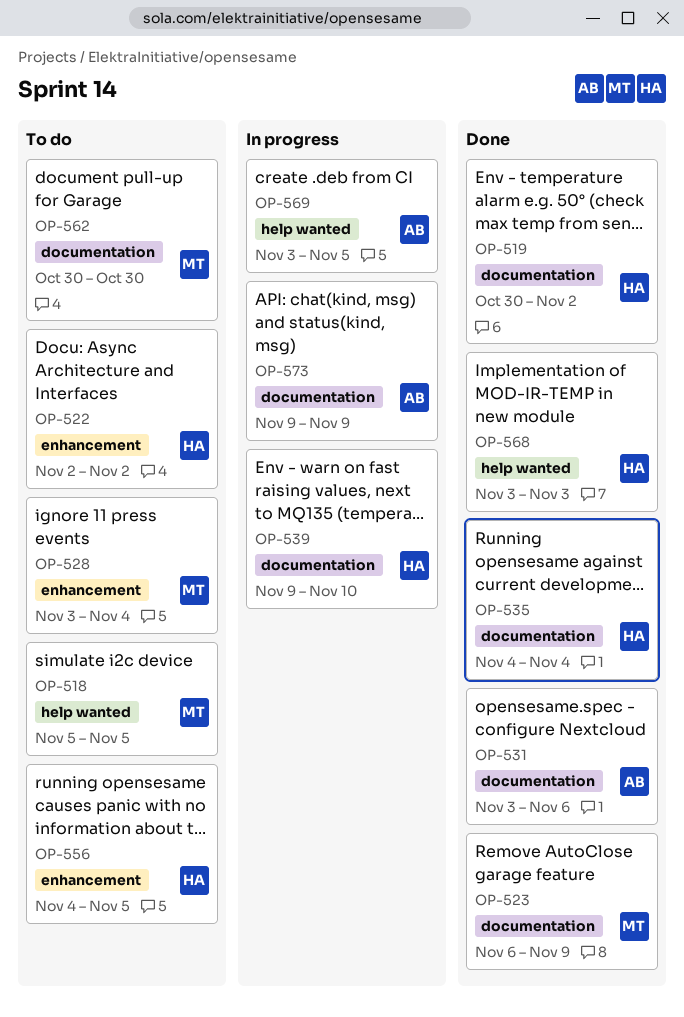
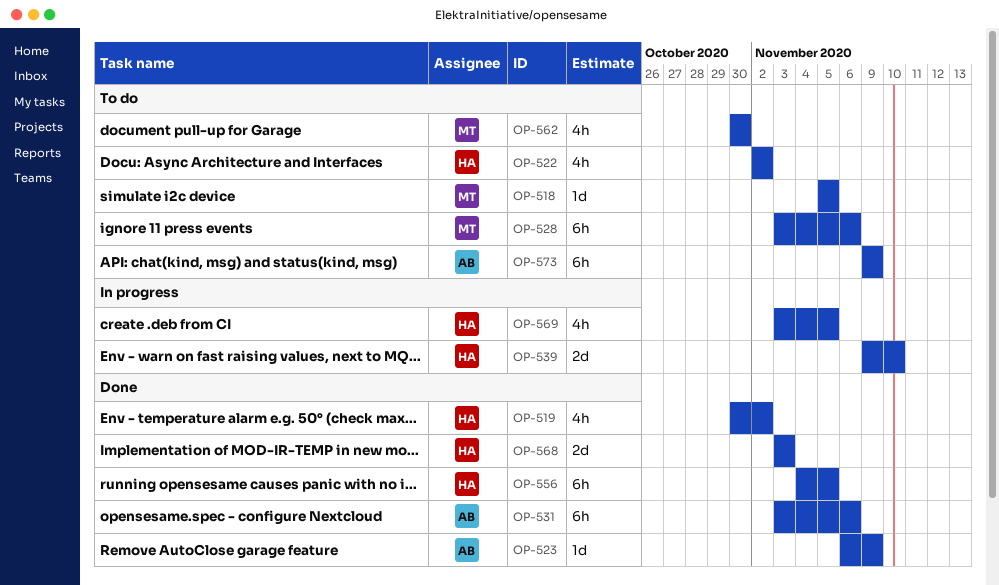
OP-523, owner: MT -> AB
OP-528, due: Nov 4 -> Nov 6
OP-535: present -> none
OP-556, status: To do -> Done
OP-569, owner: AB -> HA
OP-573, status: In progress -> To do

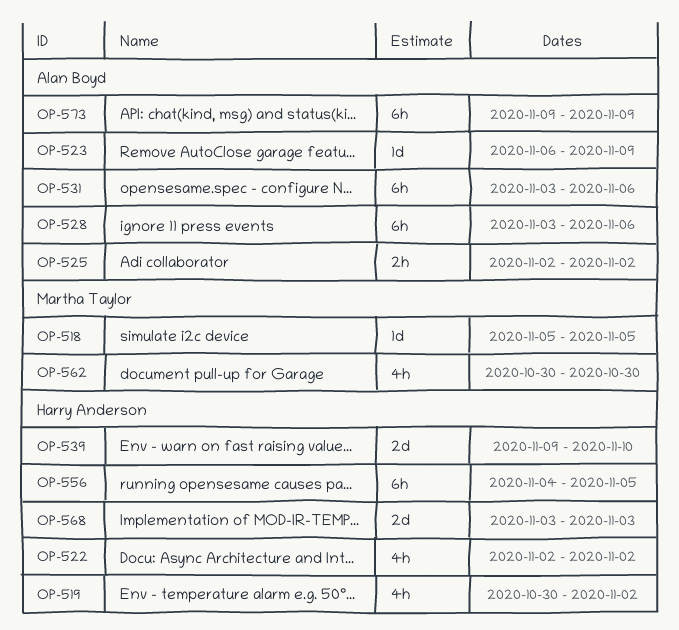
OP-525: none -> present
OP-528, owner: Martha Taylor -> Alan Boyd
OP-569: present -> none

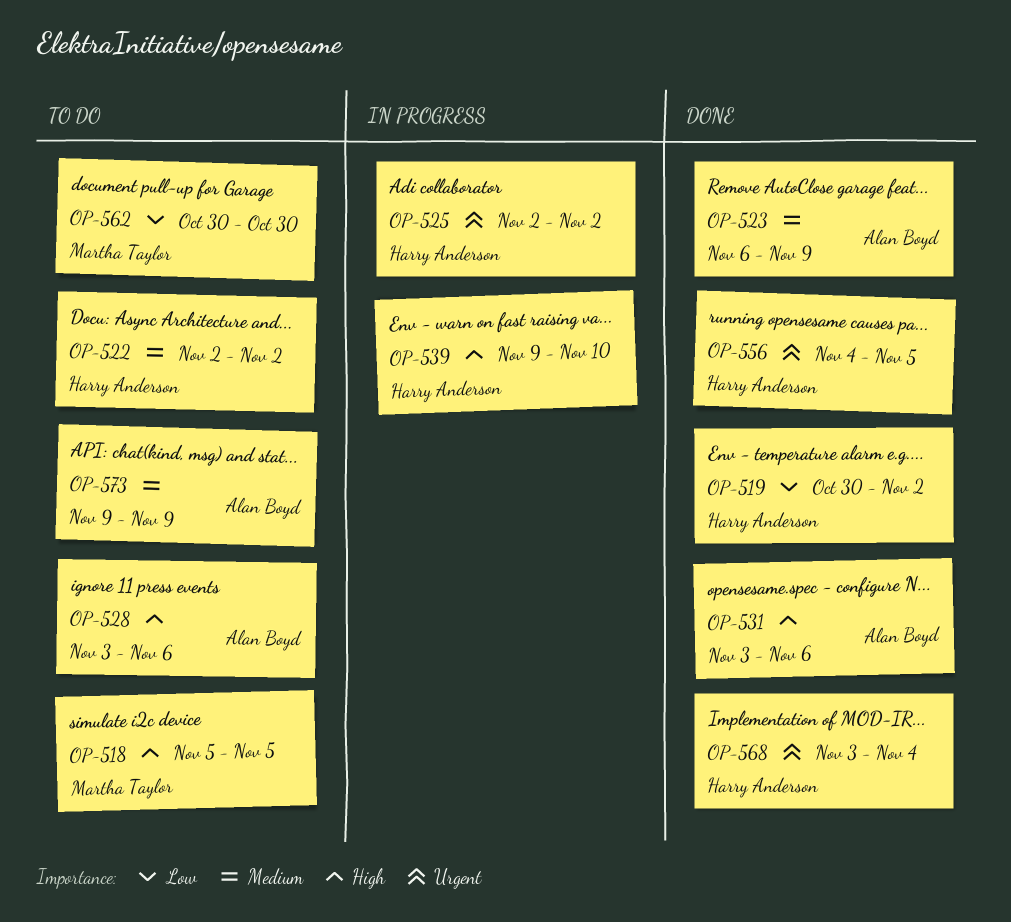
OP-525, owner: Alan Boyd -> Harry Anderson
OP-568, due: Nov 3 -> Nov 4

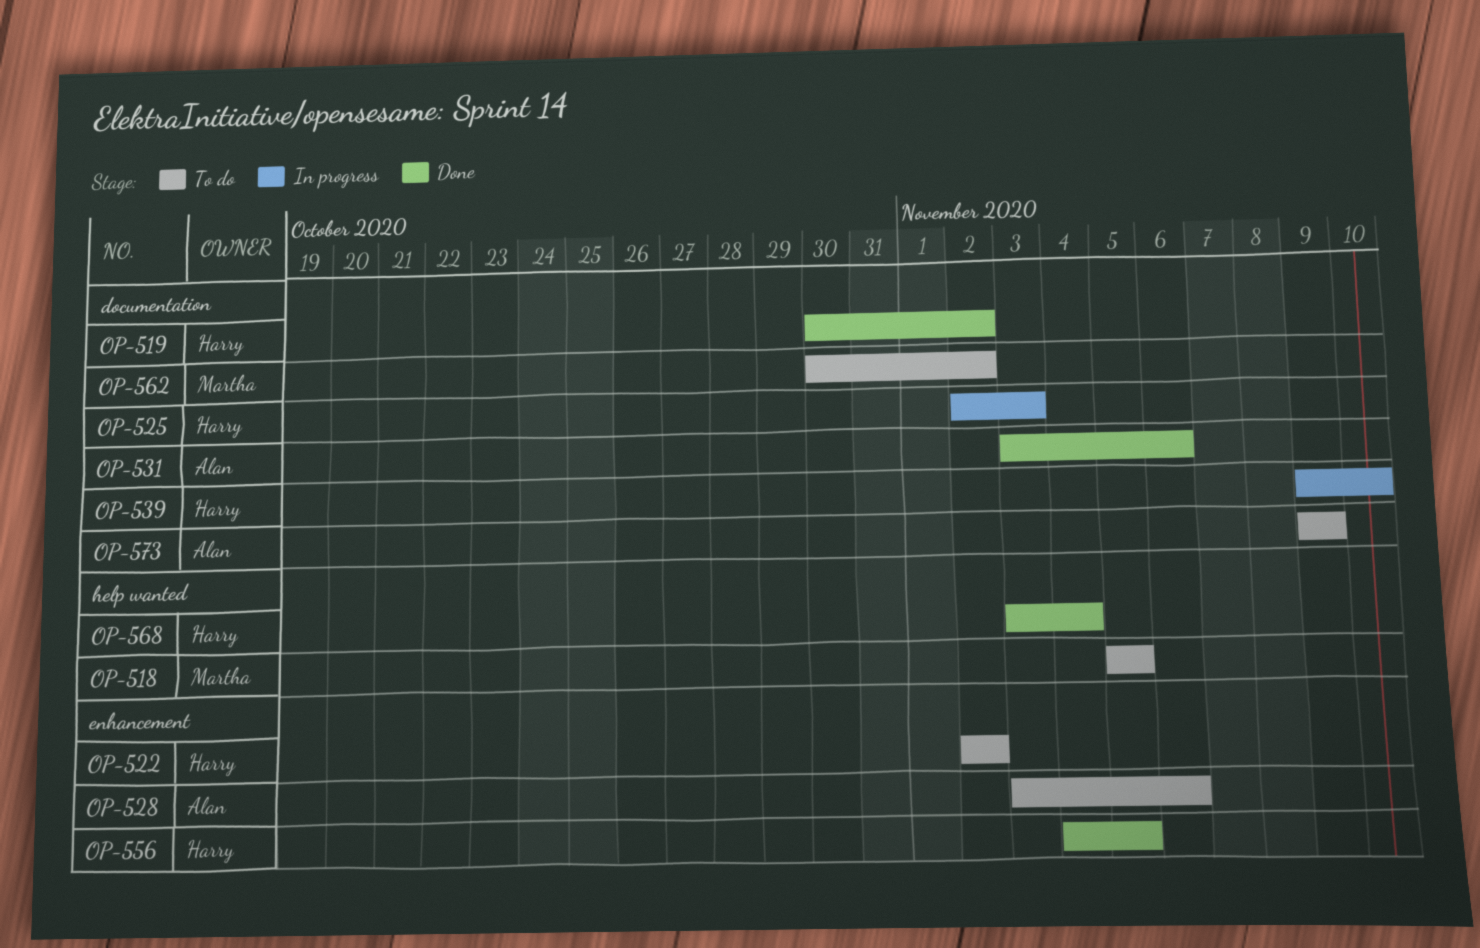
OP-523: present -> none
OP-525, due: Nov 2 -> Nov 3
OP-562, due: Oct 30 -> Nov 2

